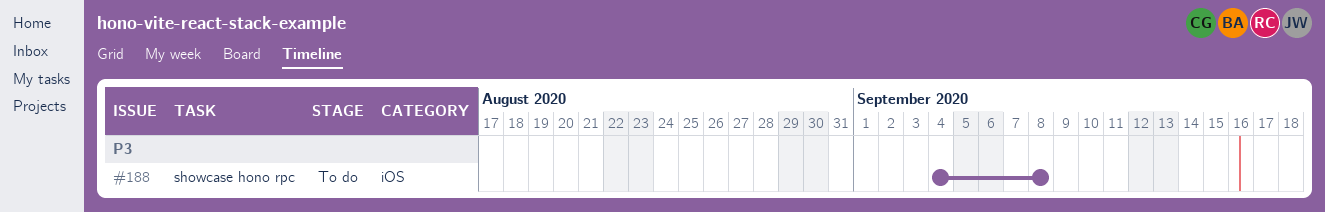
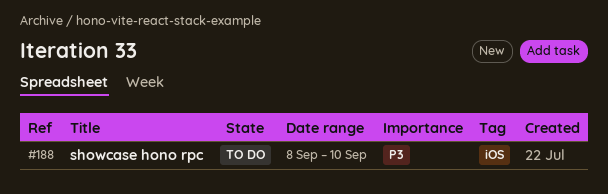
#188, start: Sep 4 -> Sep 8
#188, due: Sep 8 -> Sep 10

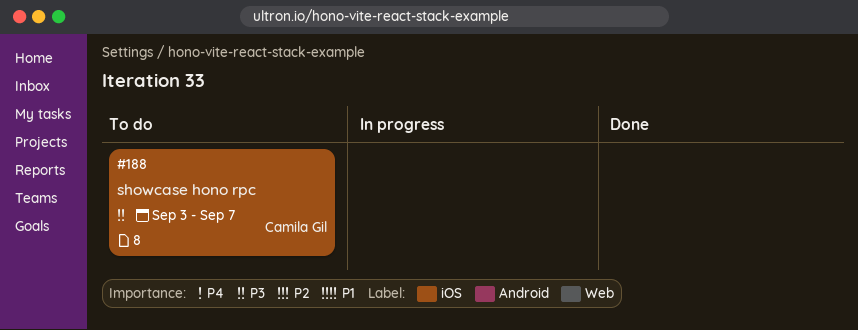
#188, start: Sep 8 -> Sep 3
#188, due: Sep 10 -> Sep 7

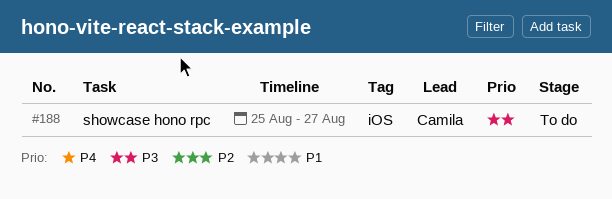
#188, start: Sep 3 -> Aug 25
#188, due: Sep 7 -> Aug 27

